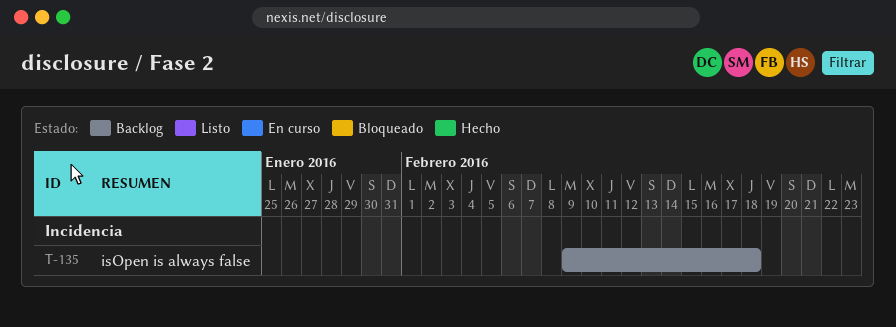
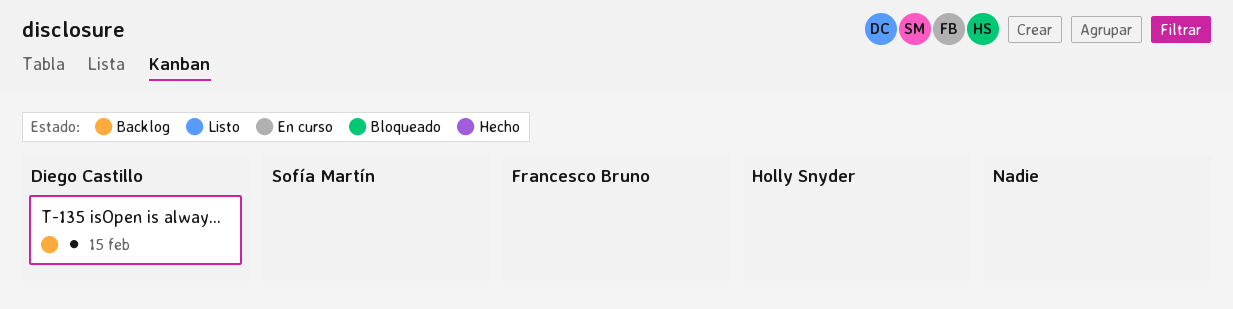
T-135, due: Feb 18 -> Feb 15

